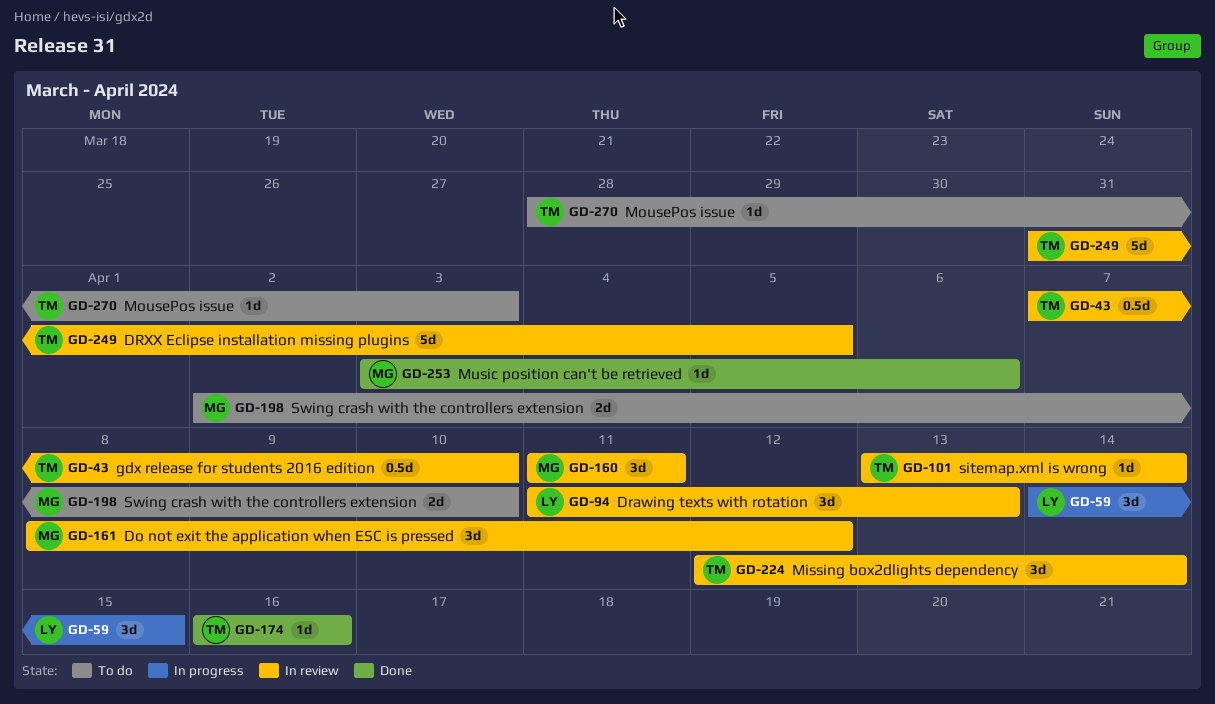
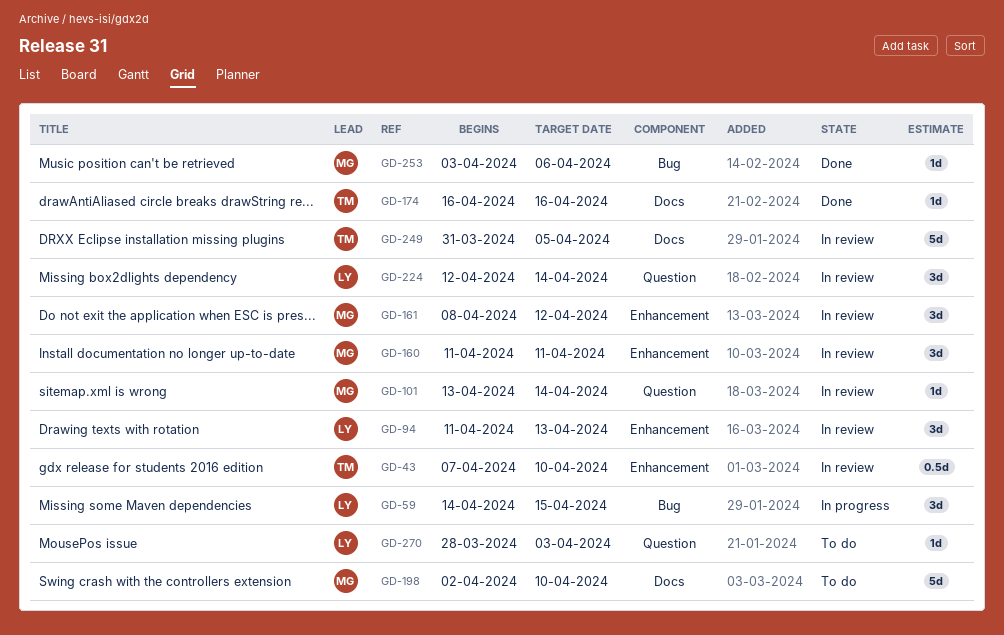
GD-101, owner: TM -> MG
GD-198, estimate: 2d -> 5d
GD-224, owner: TM -> LY
GD-270, owner: TM -> LY

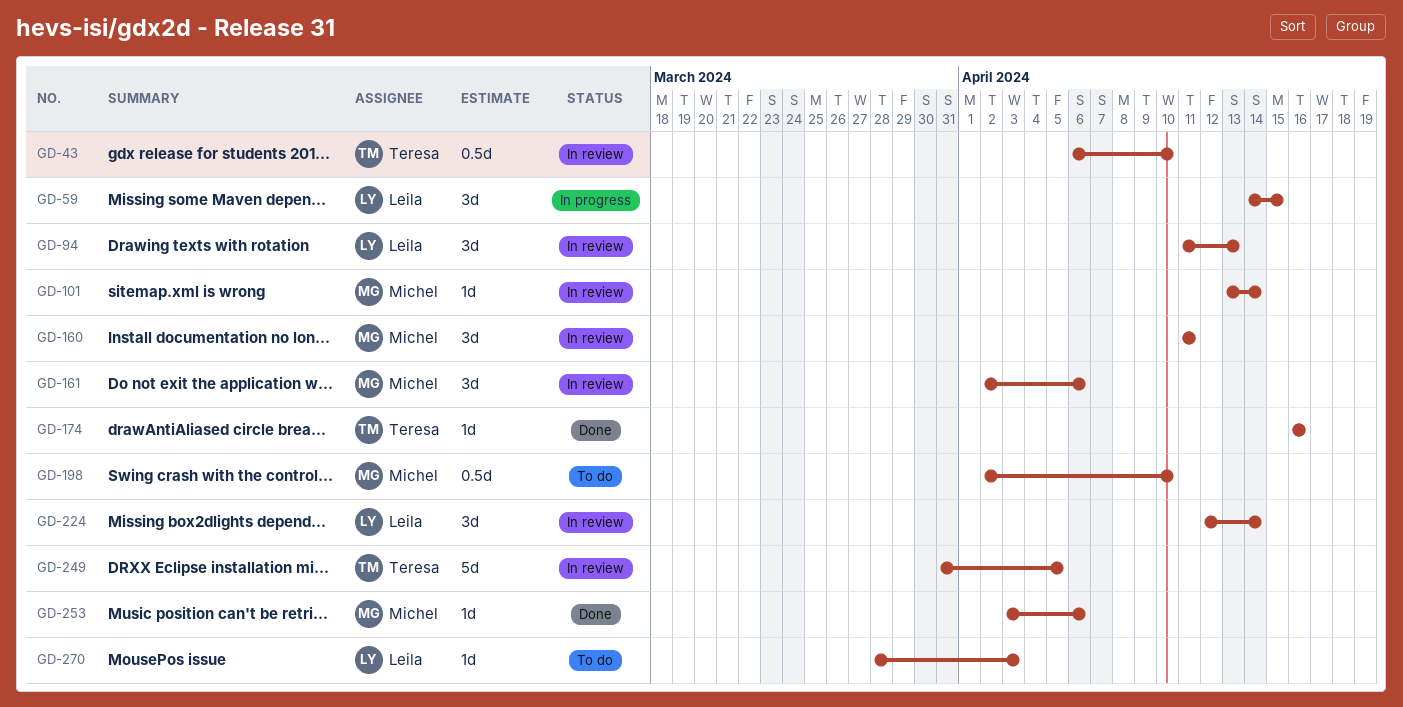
GD-43, start: Apr 7 -> Apr 6
GD-161, start: Apr 8 -> Apr 2
GD-161, due: Apr 12 -> Apr 6
GD-198, estimate: 5d -> 0.5d

